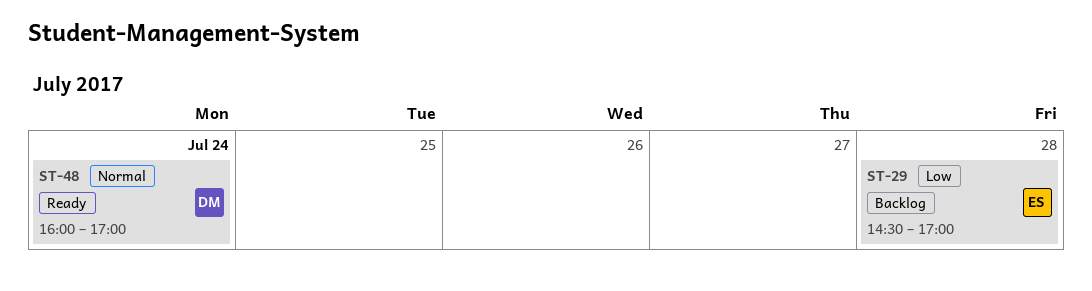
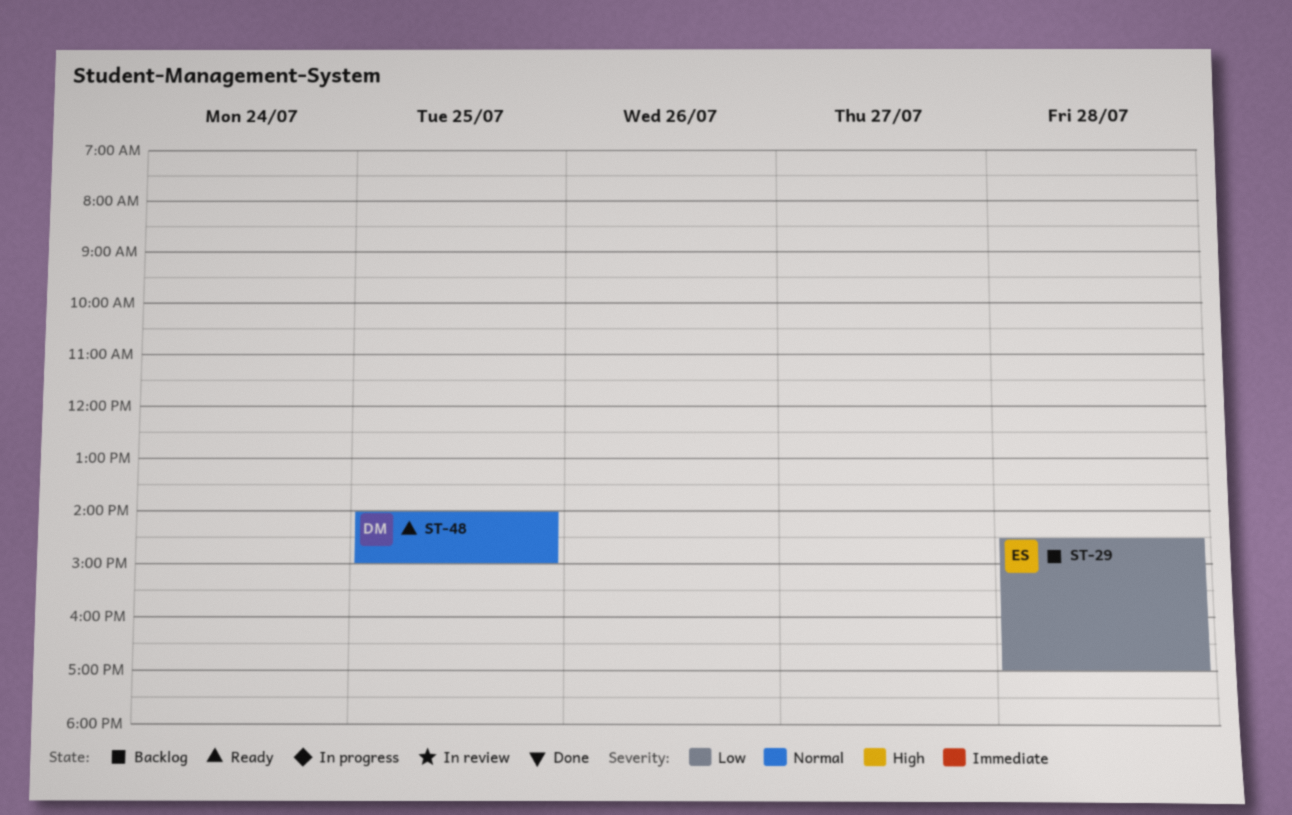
ST-48, day: Jul 24 -> Jul 25
ST-48, begins: 16:00 -> 14:00
ST-48, ends: 17:00 -> 15:00

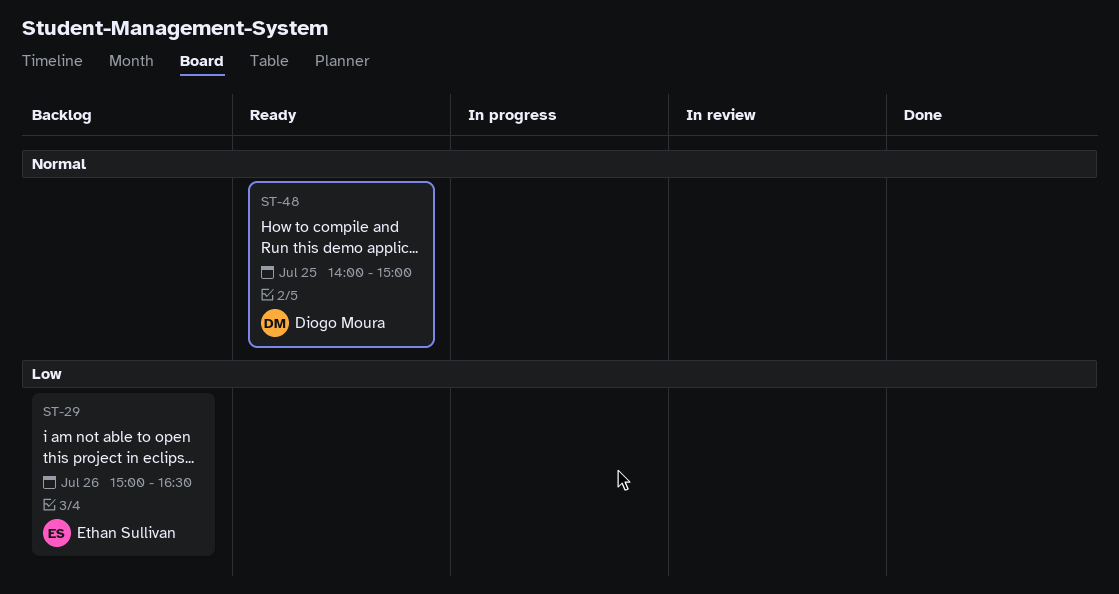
ST-29, day: Jul 28 -> Jul 26
ST-29, begins: 14:30 -> 15:00
ST-29, ends: 17:00 -> 16:30

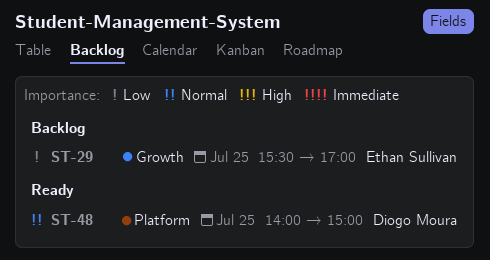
ST-29, day: Jul 26 -> Jul 25
ST-29, begins: 15:00 -> 15:30
ST-29, ends: 16:30 -> 17:00

